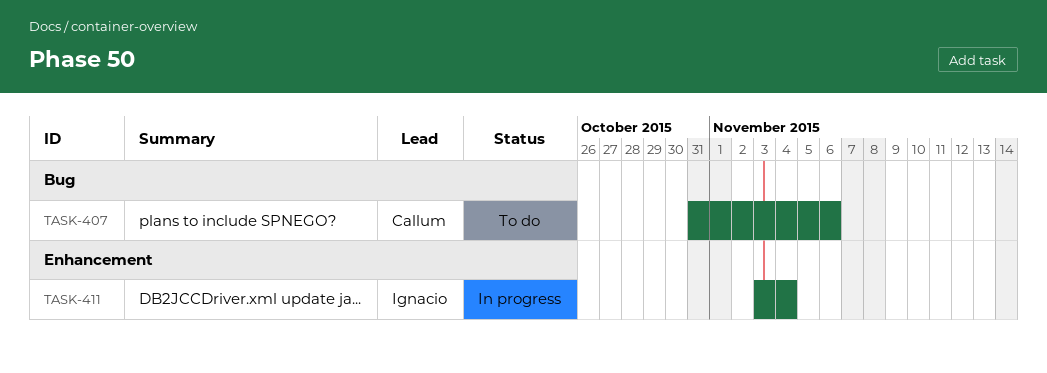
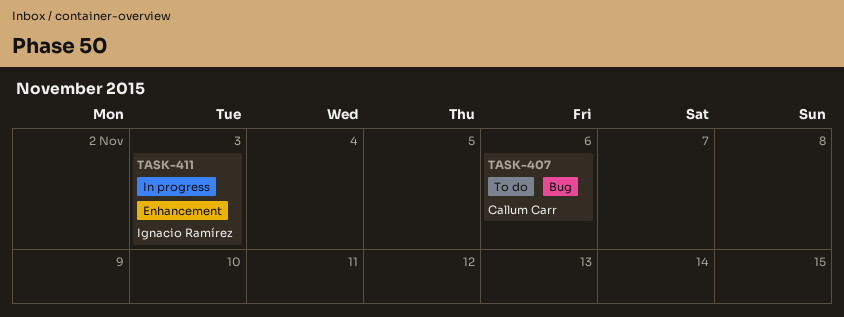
TASK-411, due: Nov 4 -> Nov 3

